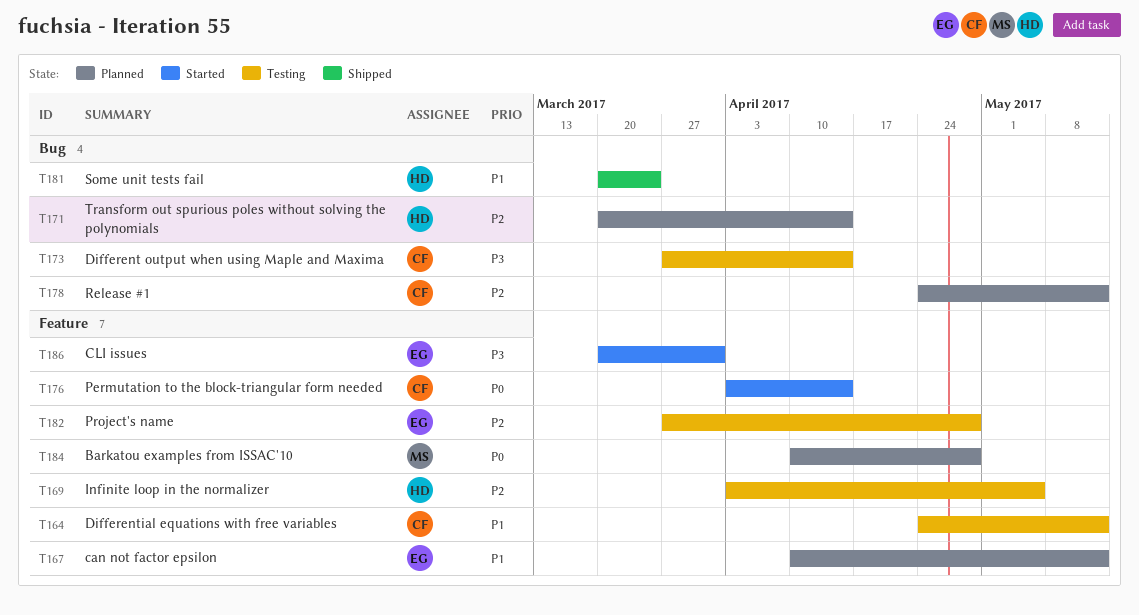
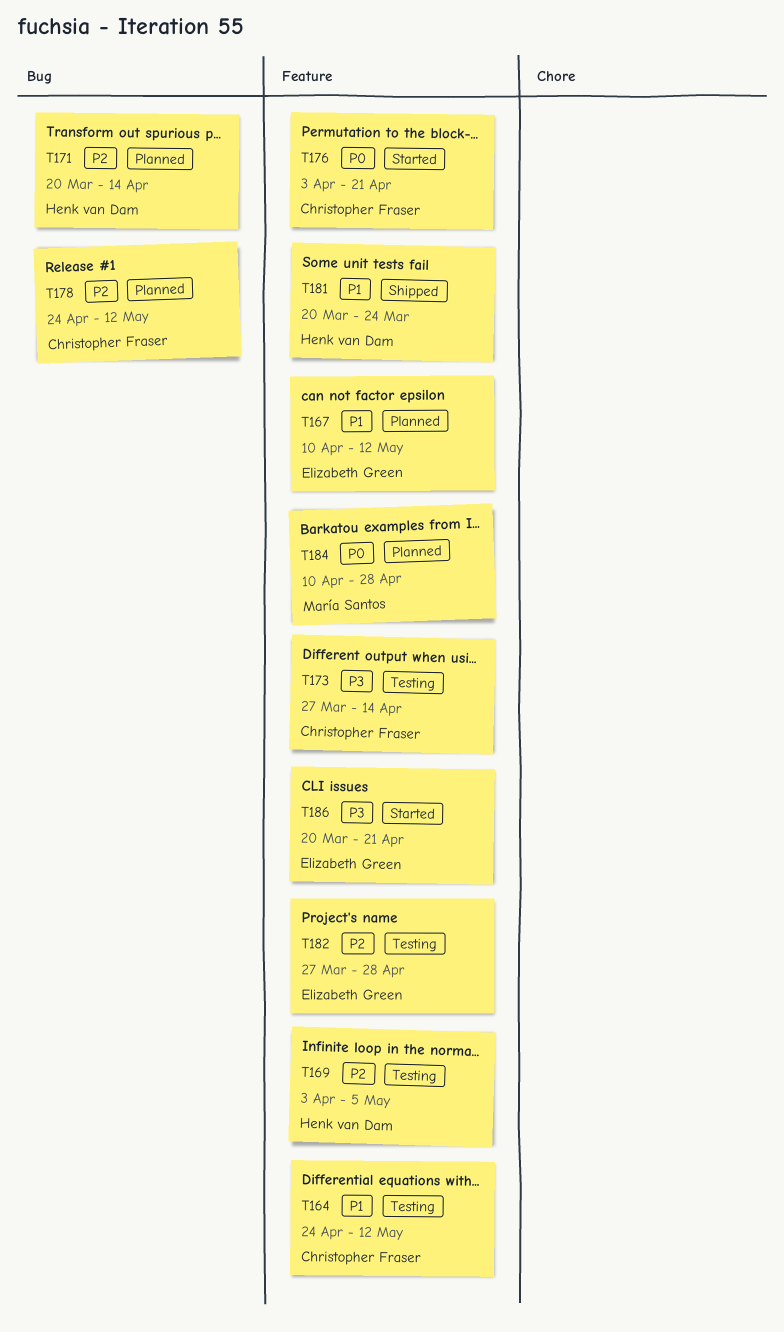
T173, label: Bug -> Feature
T176, due: Apr 14 -> Apr 21
T181, label: Bug -> Feature
T186, due: Mar 31 -> Apr 21

